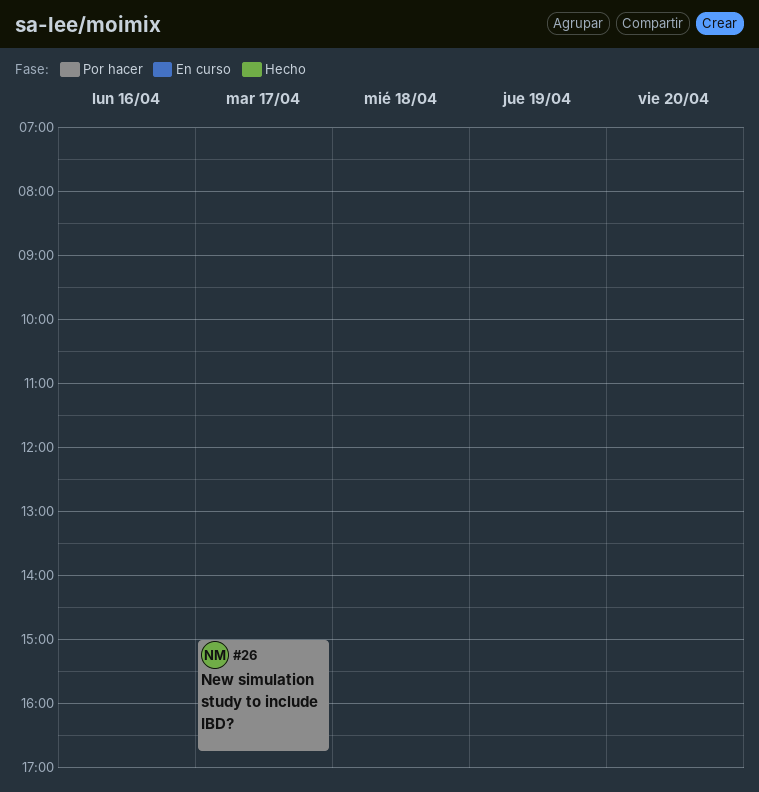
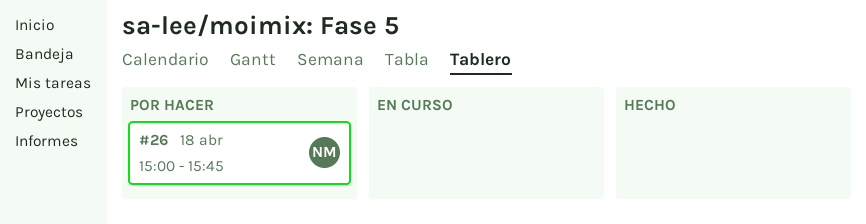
#26, day: Apr 17 -> Apr 18
#26, ends: 16:45 -> 15:45

